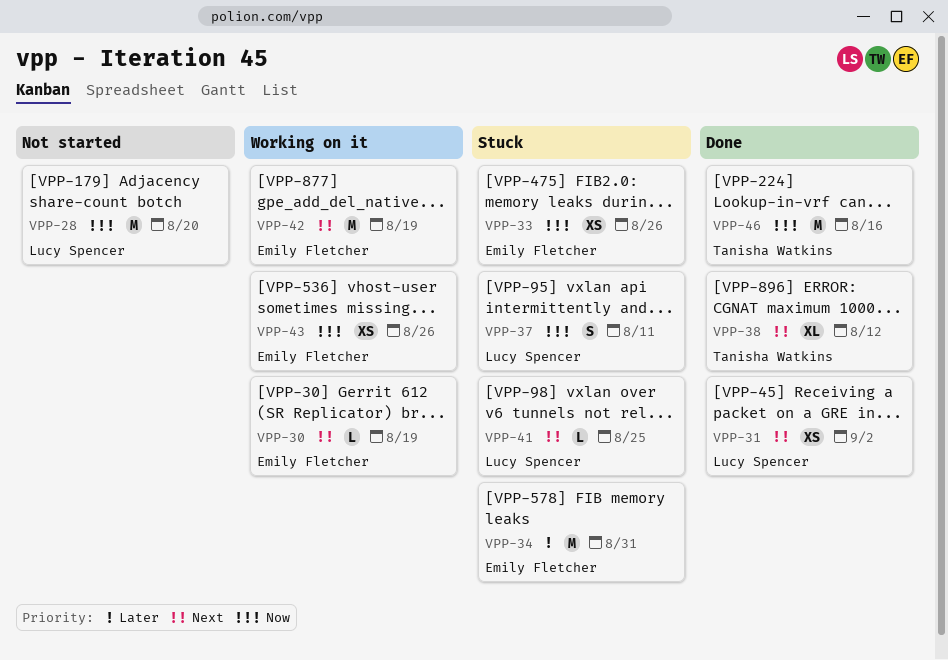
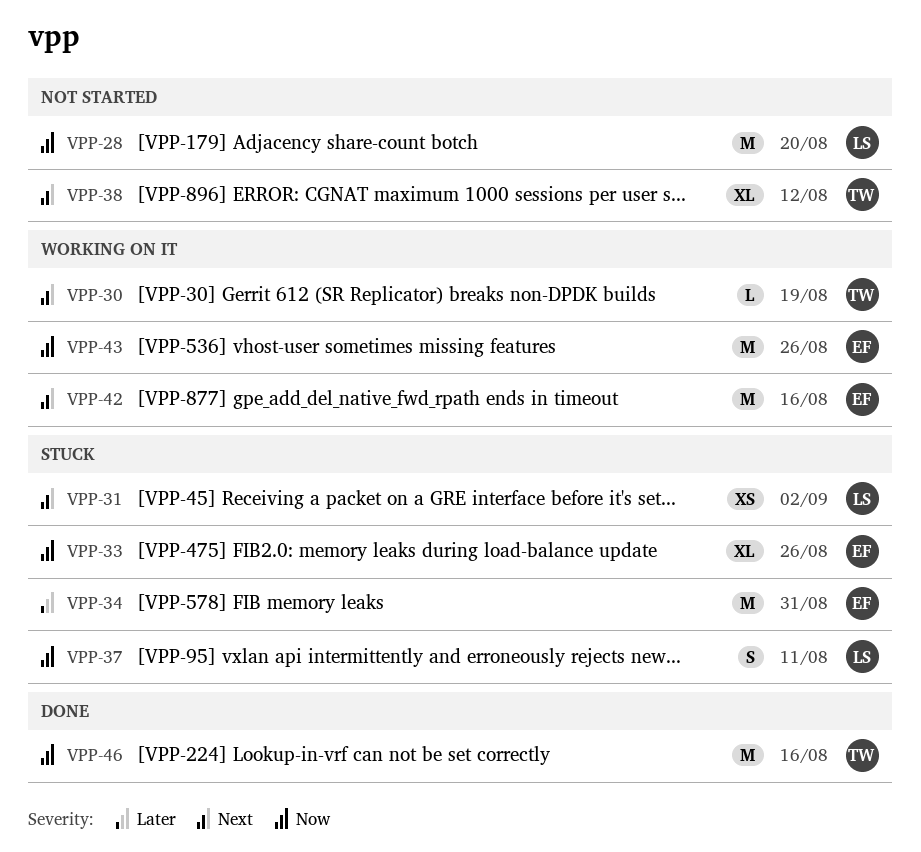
VPP-30, owner: Emily Fletcher -> Tanisha Watkins
VPP-31, status: Done -> Stuck
VPP-33, estimate: XS -> XL
VPP-38, status: Done -> Not started
VPP-41: present -> none
VPP-42, due: Aug 19 -> Aug 16
VPP-43, estimate: XS -> M

